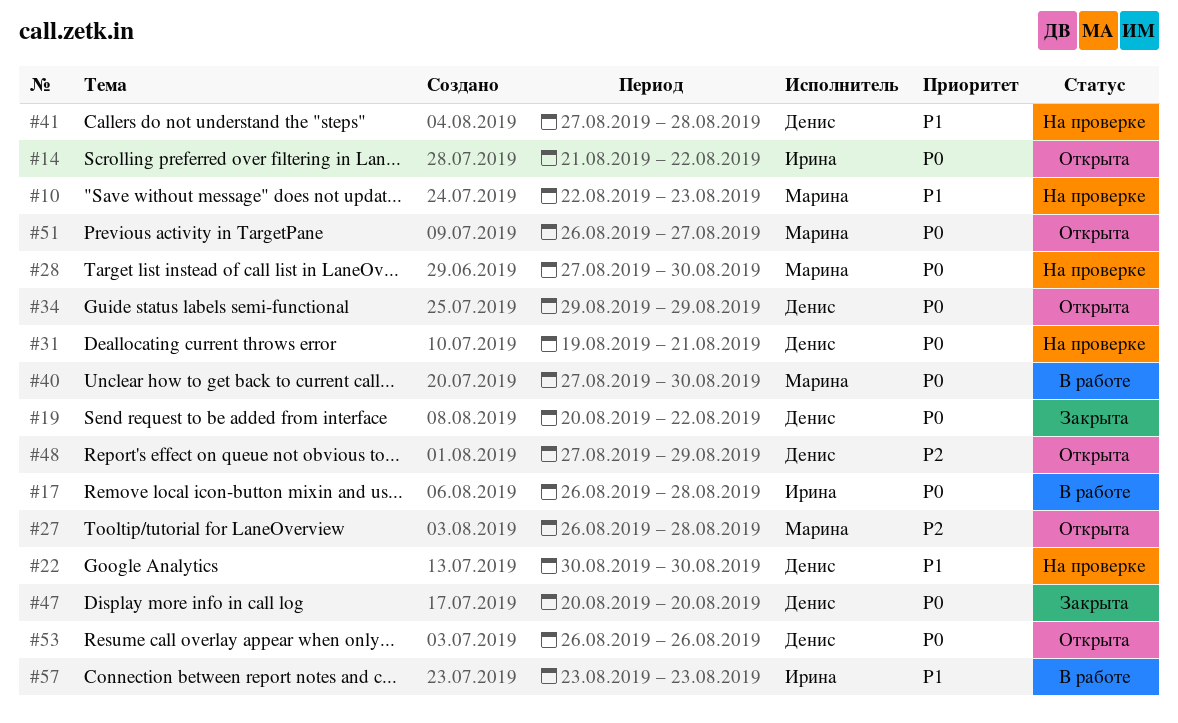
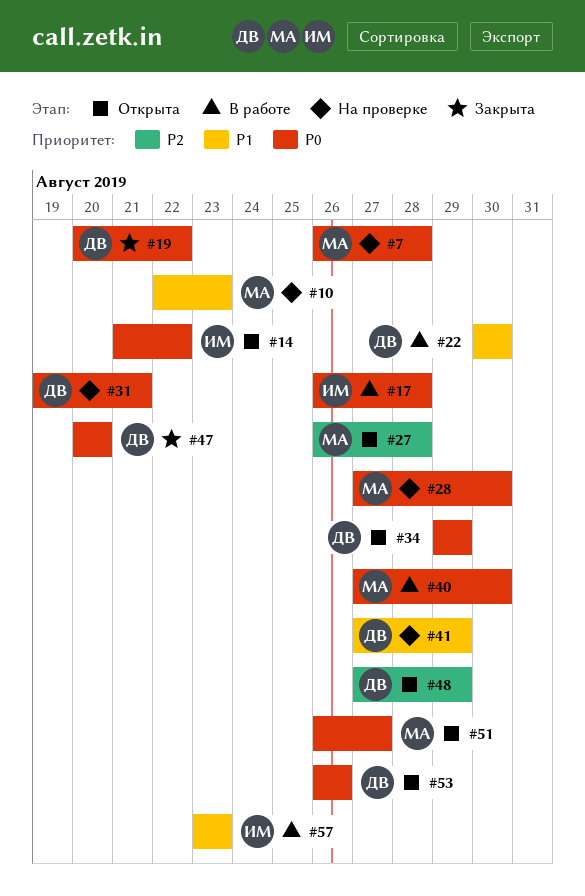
#7: none -> present
#22, status: На проверке -> В работе
#41, due: Aug 28 -> Aug 29

